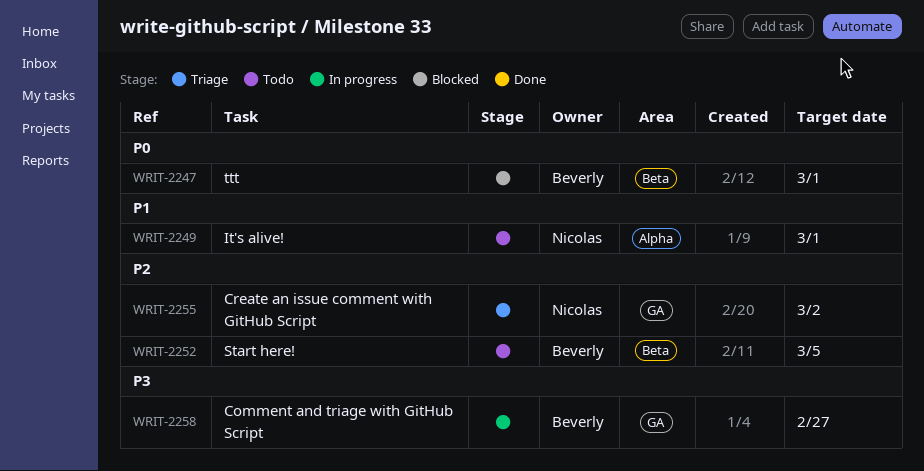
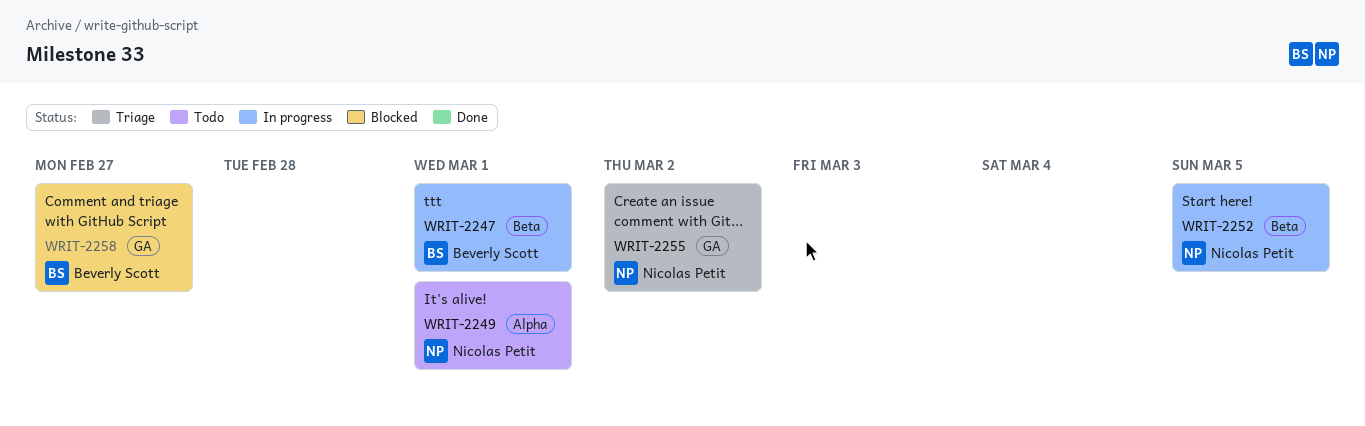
WRIT-2247, status: Blocked -> In progress
WRIT-2252, status: Todo -> In progress
WRIT-2252, owner: Beverly Scott -> Nicolas Petit
WRIT-2258, status: In progress -> Blocked

